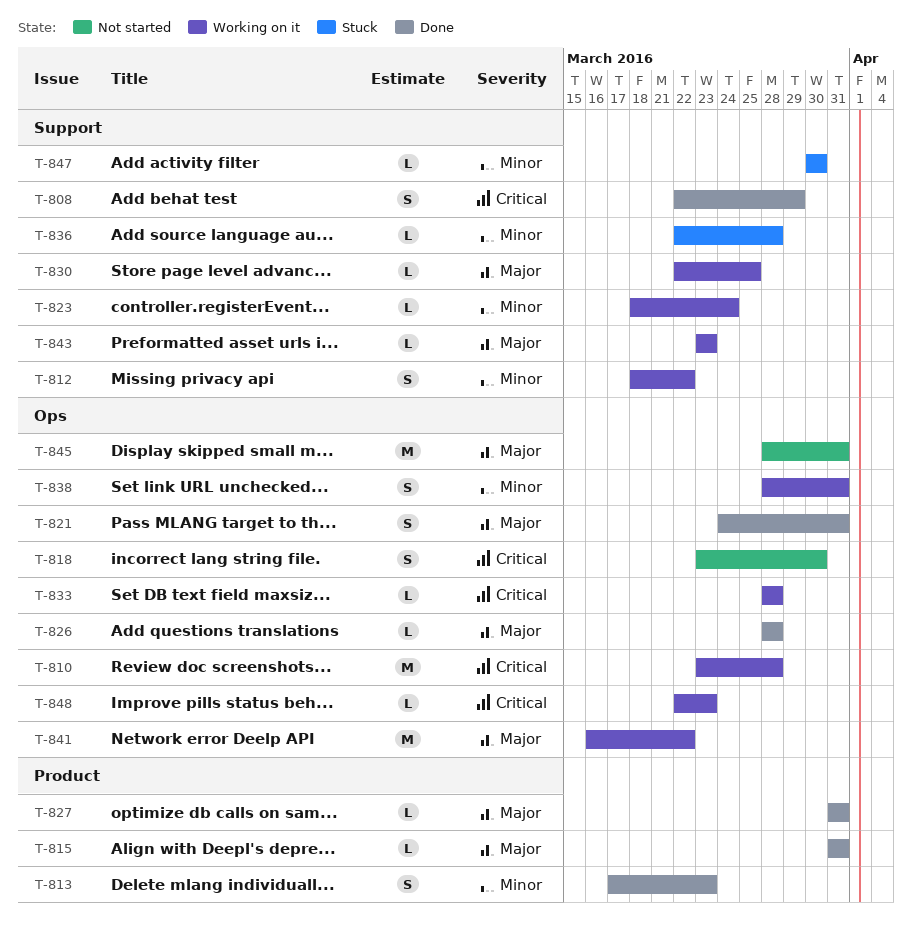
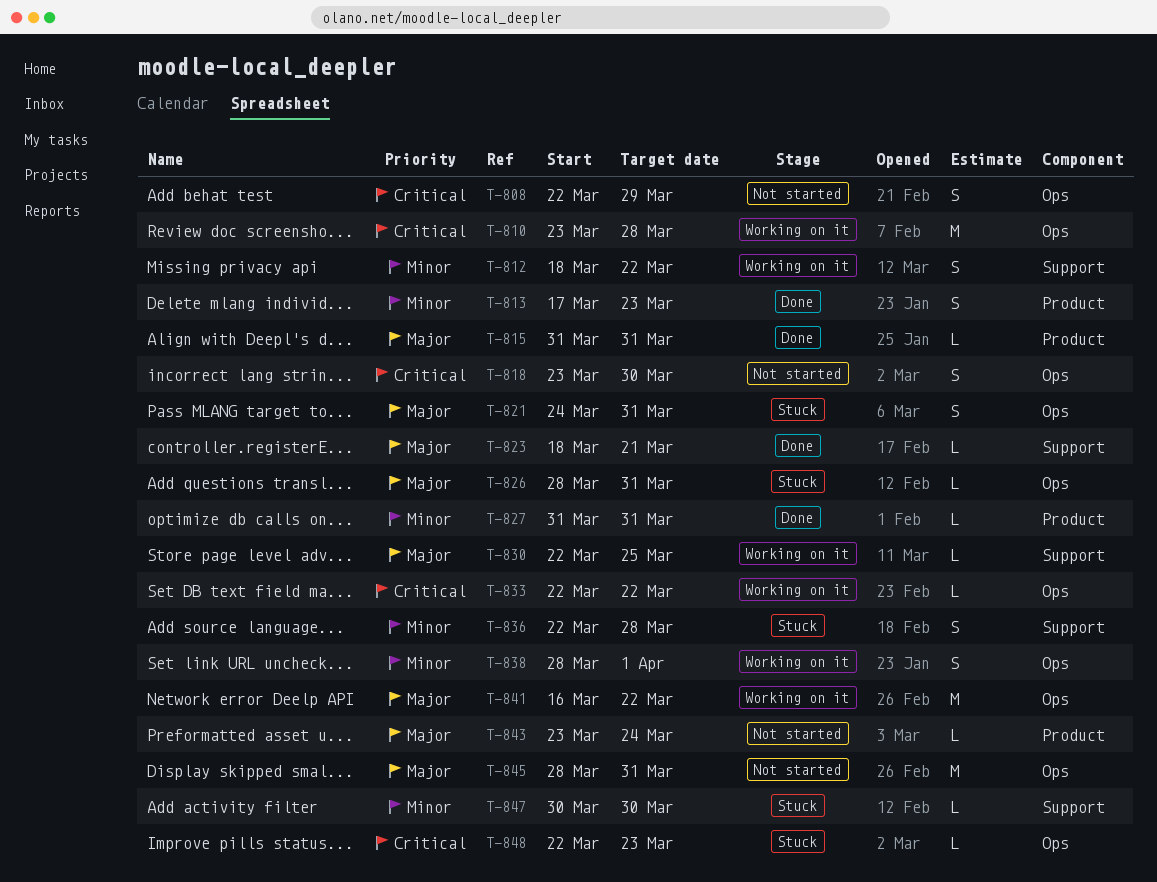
T-808, status: Done -> Not started
T-808, label: Support -> Ops
T-821, status: Done -> Stuck
T-823, status: Working on it -> Done
T-823, priority: Minor -> Major
T-823, due: Mar 24 -> Mar 21
T-826, status: Done -> Stuck
T-826, due: Mar 28 -> Mar 31
T-827, priority: Major -> Minor
T-833, start: Mar 28 -> Mar 22
T-833, due: Mar 28 -> Mar 22
T-836, estimate: L -> S
T-838, due: Mar 31 -> Apr 1
T-843, status: Working on it -> Not started
T-843, label: Support -> Product
T-843, due: Mar 23 -> Mar 24
T-848, status: Working on it -> Stuck

